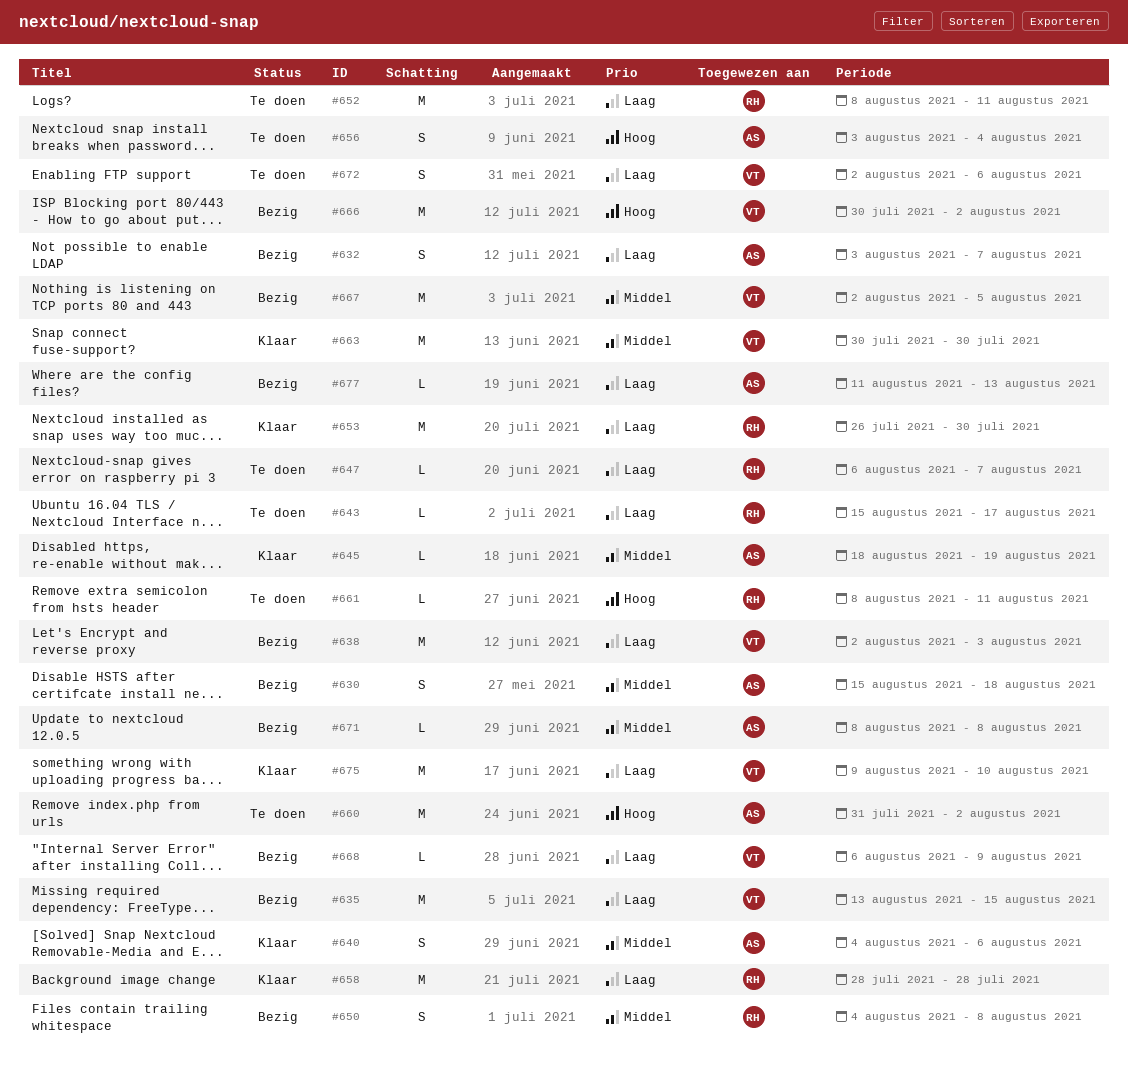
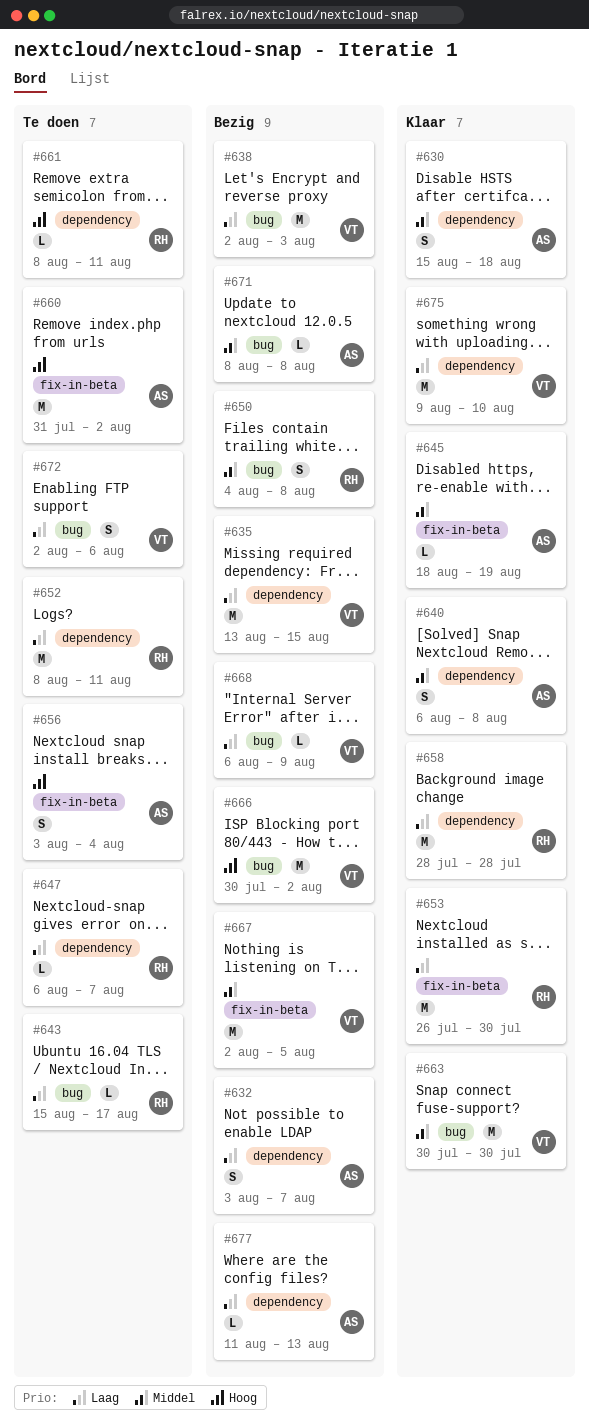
#630, status: Bezig -> Klaar
#640, start: Aug 4 -> Aug 6
#640, due: Aug 6 -> Aug 8

